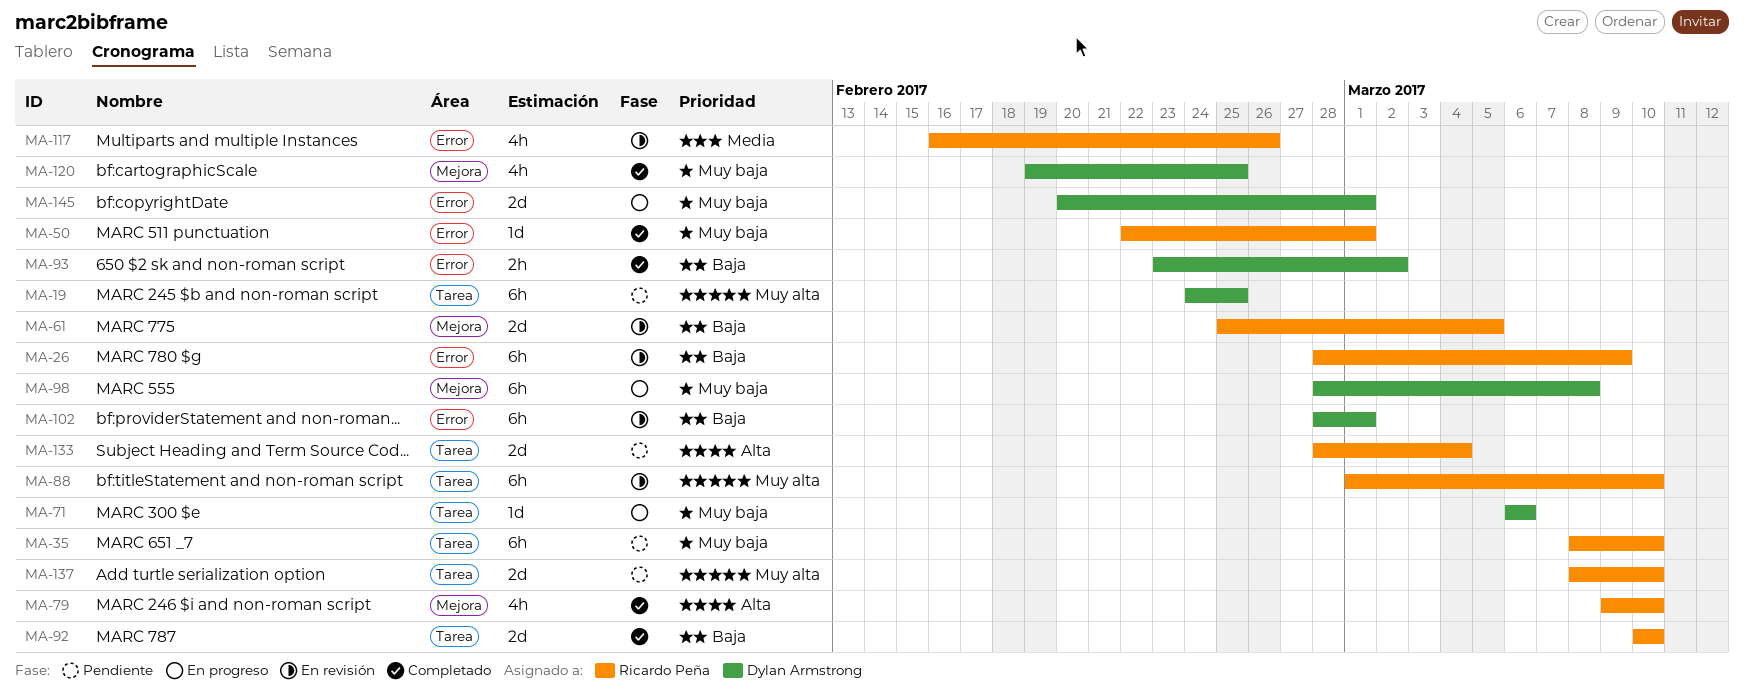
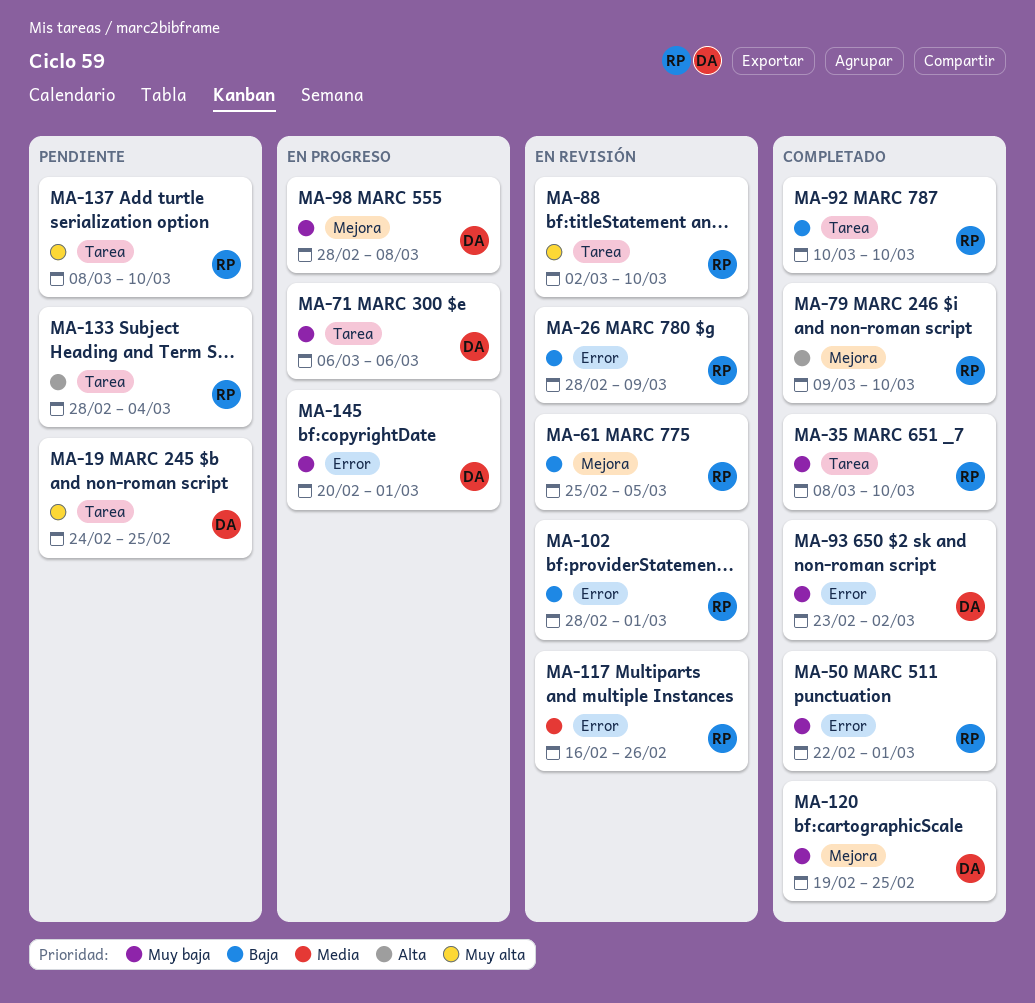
MA-35, status: Pendiente -> Completado
MA-88, start: Mar 1 -> Mar 2
MA-93, priority: Baja -> Muy baja
MA-102, owner: Dylan Armstrong -> Ricardo Peña

